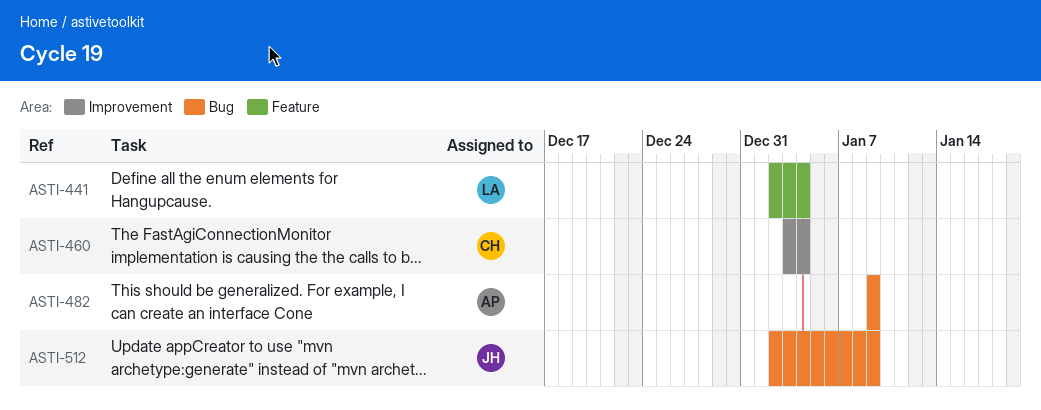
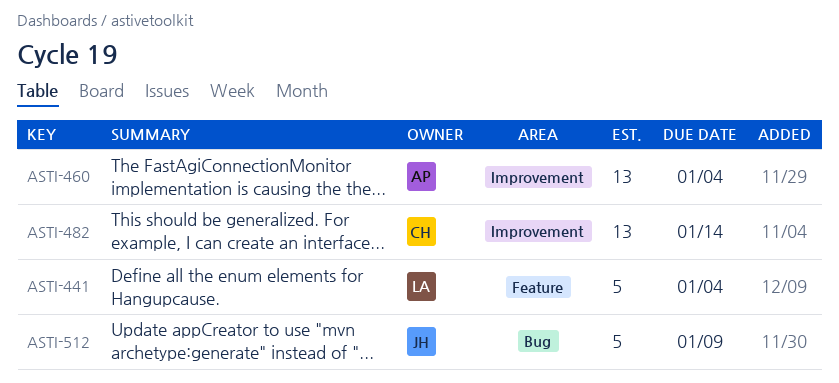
ASTI-460, owner: CH -> AP
ASTI-482, owner: AP -> CH
ASTI-482, label: Bug -> Improvement
ASTI-482, due: Jan 9 -> Jan 14

